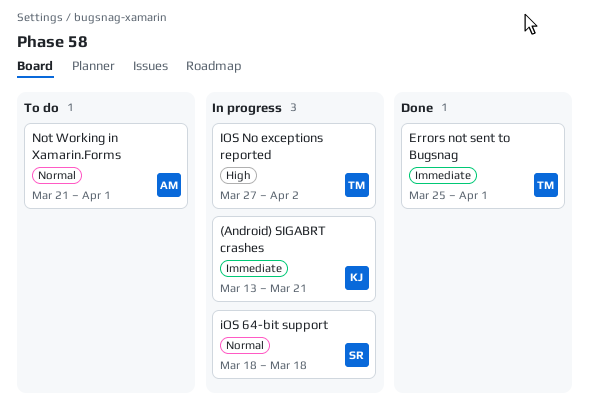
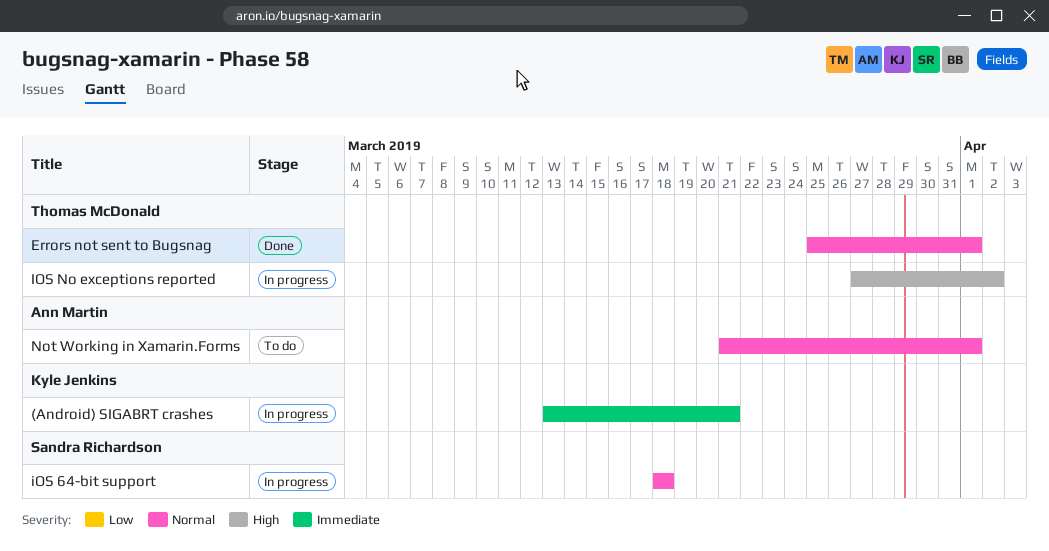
Errors not sent to Bugsnag, priority: Immediate -> Normal

